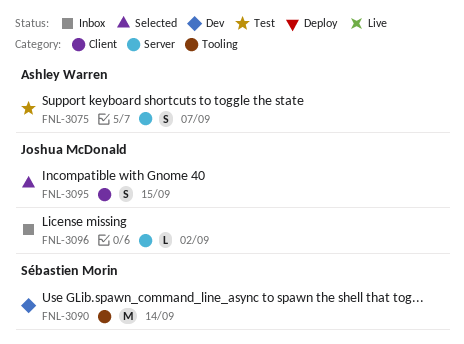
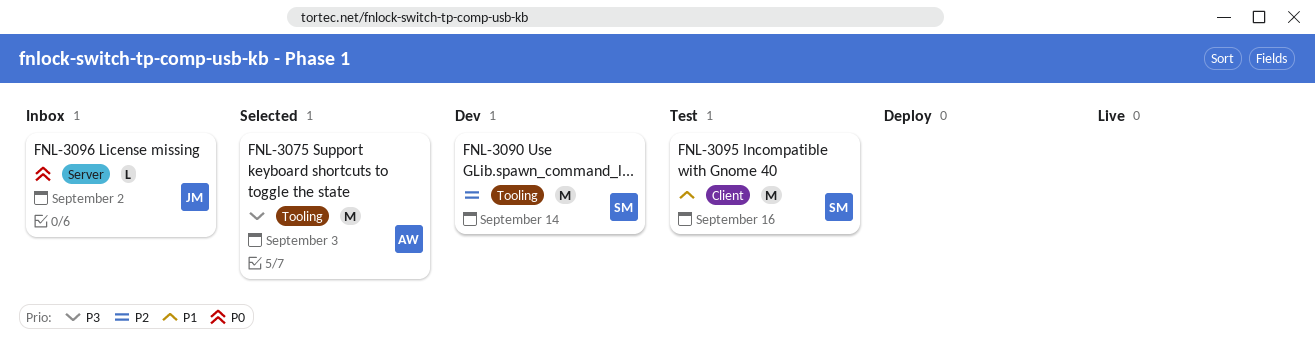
FNL-3075, status: Test -> Selected
FNL-3075, label: Server -> Tooling
FNL-3075, estimate: S -> M
FNL-3075, due: Sep 7 -> Sep 3
FNL-3095, status: Selected -> Test
FNL-3095, owner: Joshua McDonald -> Sébastien Morin
FNL-3095, estimate: S -> M
FNL-3095, due: Sep 15 -> Sep 16

